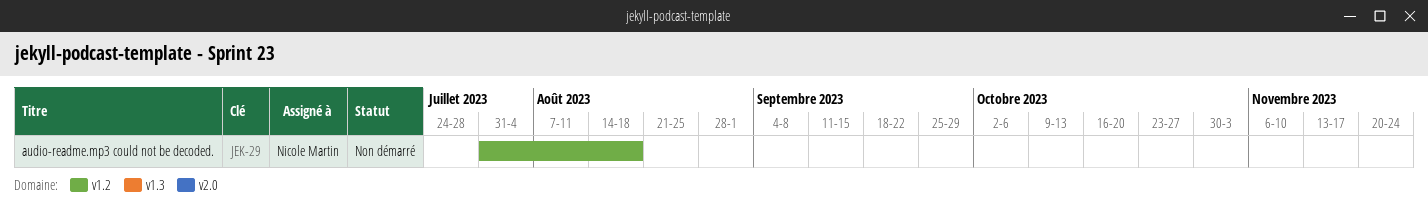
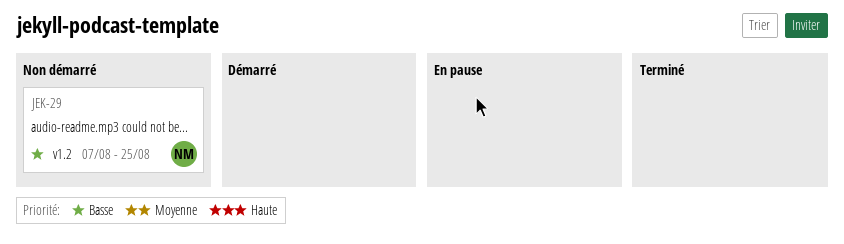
JEK-29, start: Jul 31 -> Aug 7
JEK-29, due: Aug 18 -> Aug 25

